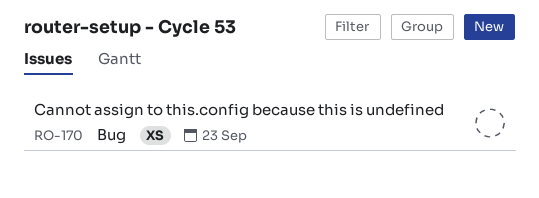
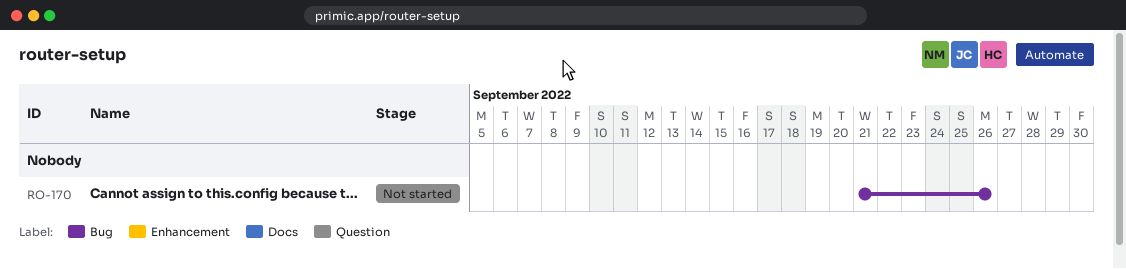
RO-170, due: Sep 23 -> Sep 26

